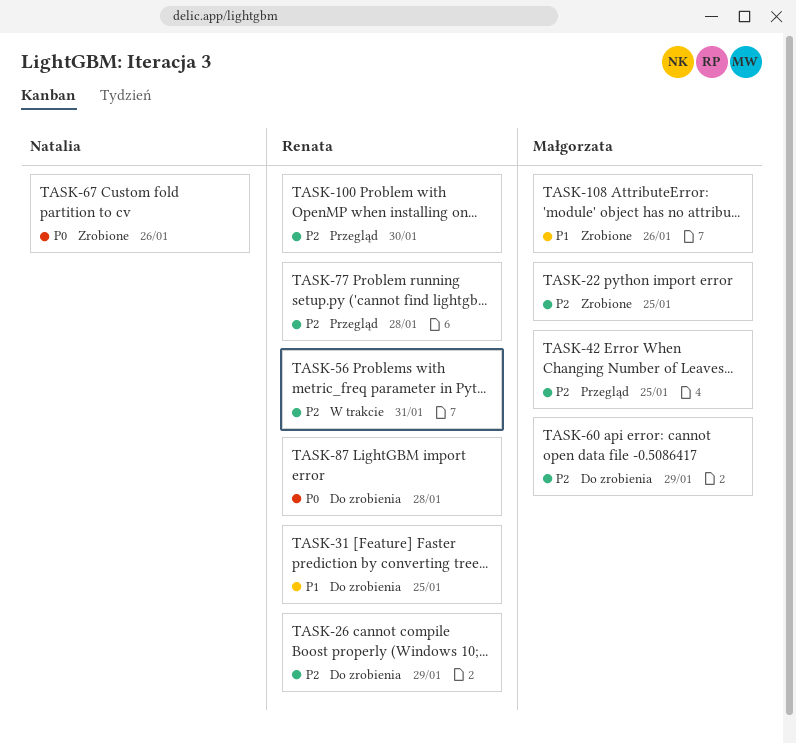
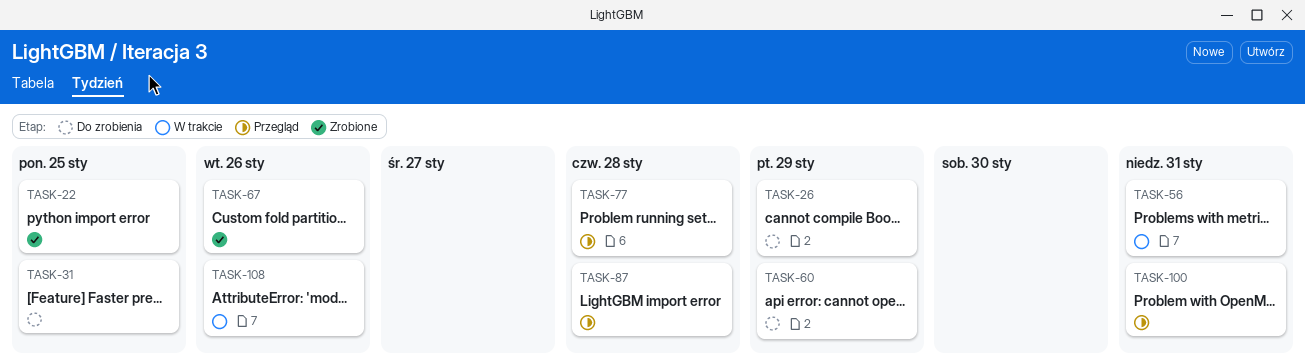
TASK-42: present -> none
TASK-87, status: Do zrobienia -> Przegląd
TASK-100, due: Jan 30 -> Jan 31
TASK-108, status: Zrobione -> W trakcie

